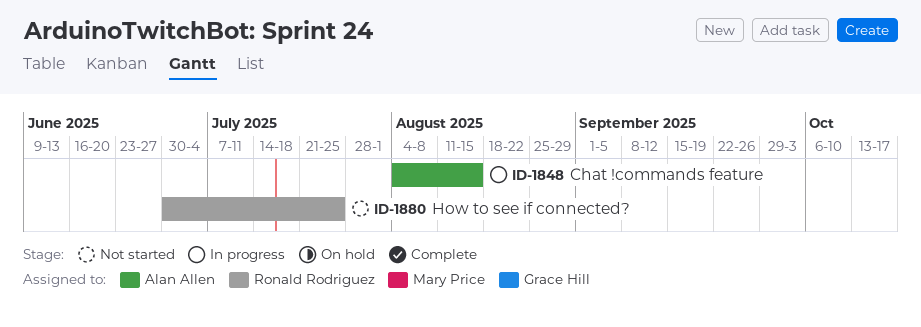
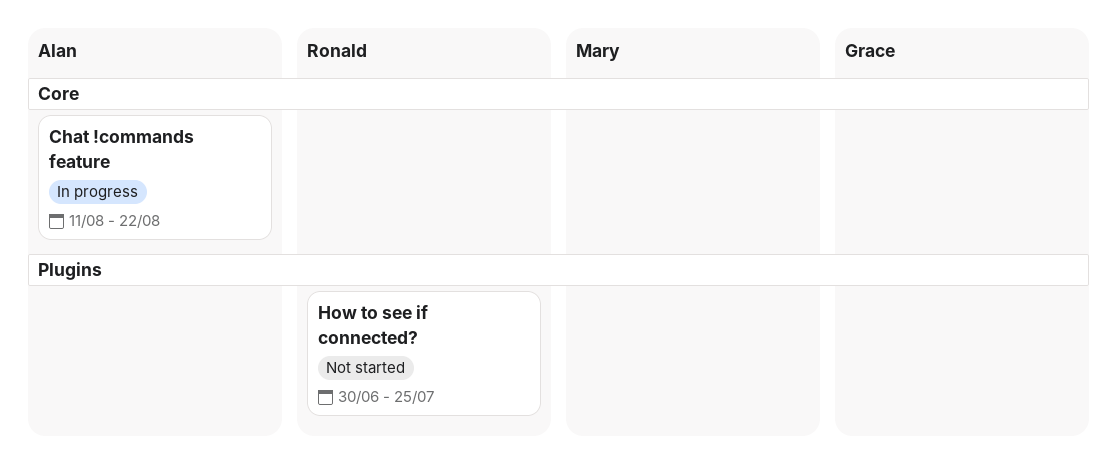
Chat !commands feature, start: Aug 4 -> Aug 11
Chat !commands feature, due: Aug 15 -> Aug 22

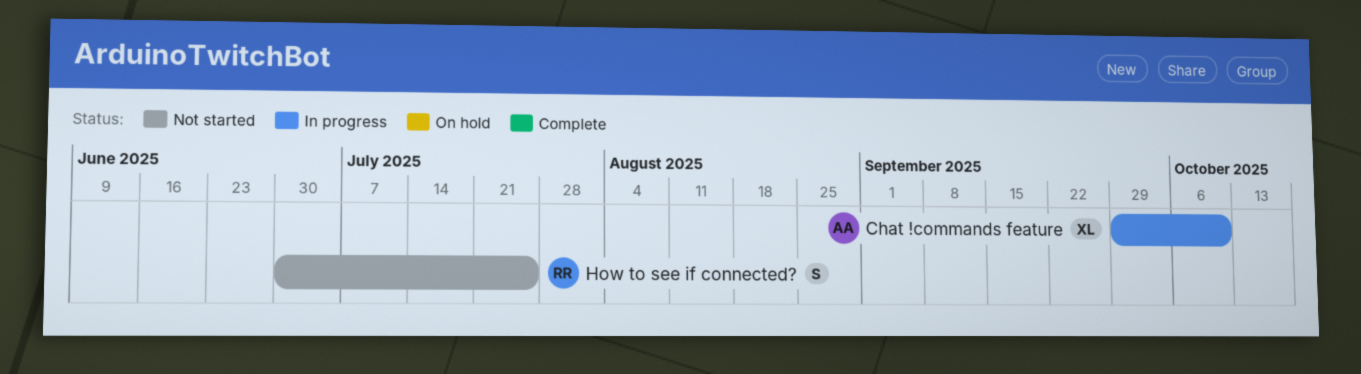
Chat !commands feature, start: Aug 11 -> Sep 29
Chat !commands feature, due: Aug 22 -> Oct 10

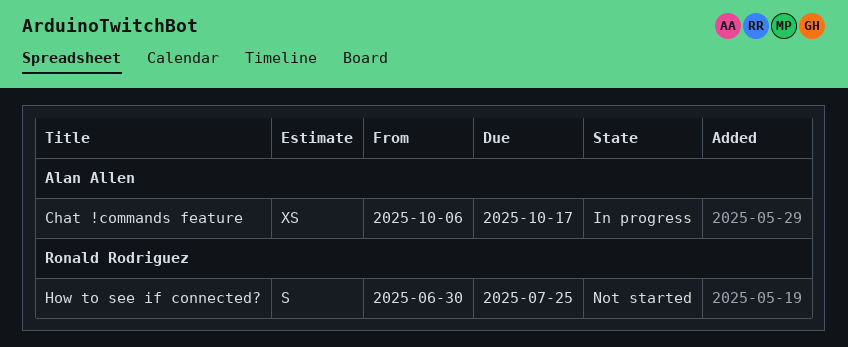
Chat !commands feature, estimate: XL -> XS
Chat !commands feature, start: Sep 29 -> Oct 6
Chat !commands feature, due: Oct 10 -> Oct 17

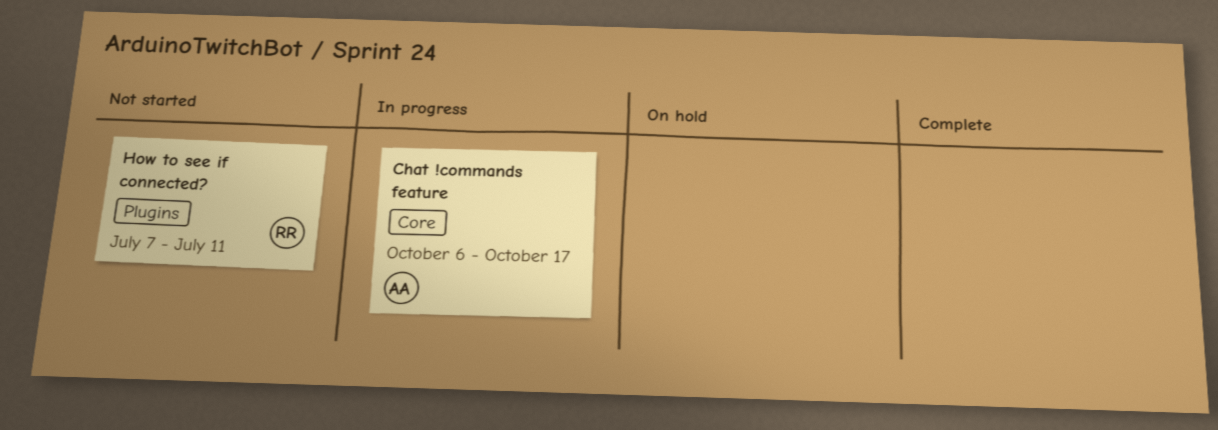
How to see if connected?, start: Jun 30 -> Jul 7
How to see if connected?, due: Jul 25 -> Jul 11

